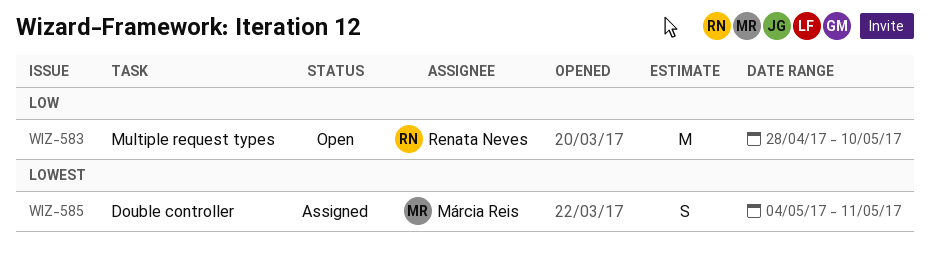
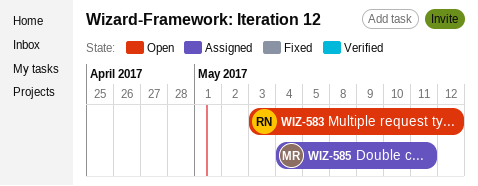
WIZ-583, start: Apr 28 -> May 3
WIZ-583, due: May 10 -> May 12

